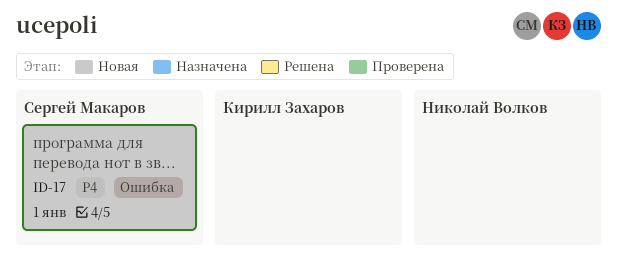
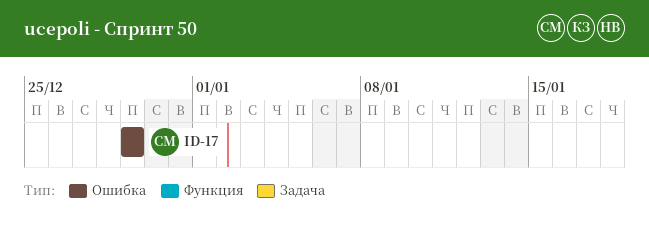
ID-17, due: Jan 1 -> Dec 29

